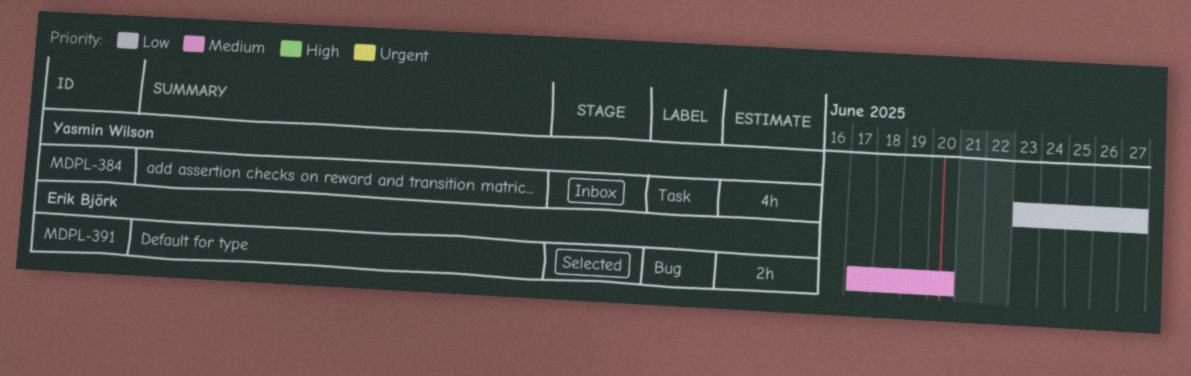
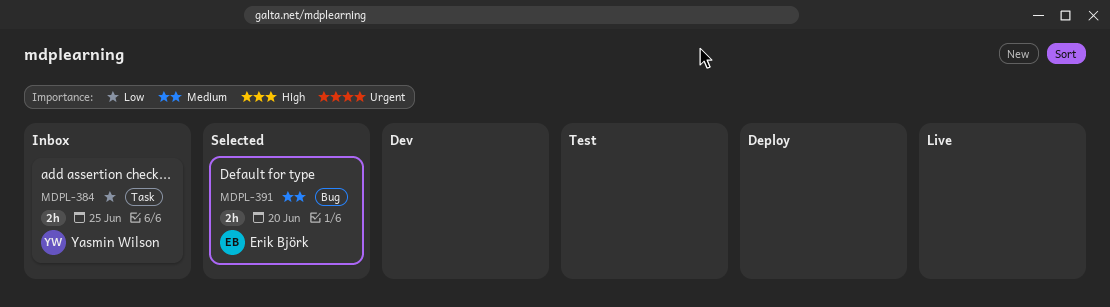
MDPL-384, estimate: 4h -> 2h
MDPL-384, due: Jun 27 -> Jun 25

